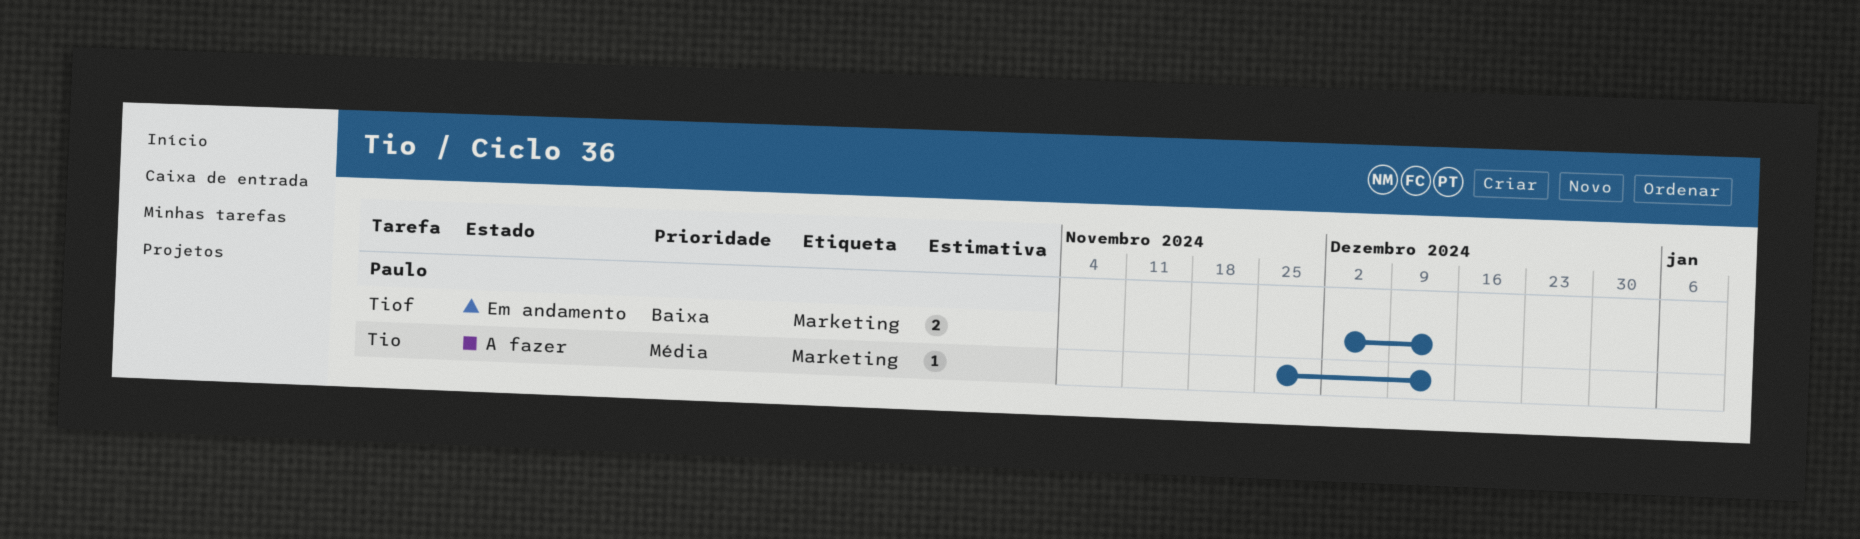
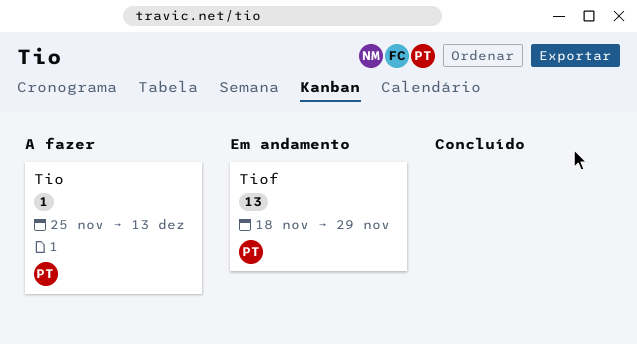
Tiof, estimate: 2 -> 13
Tiof, start: Dec 2 -> Nov 18
Tiof, due: Dec 13 -> Nov 29

